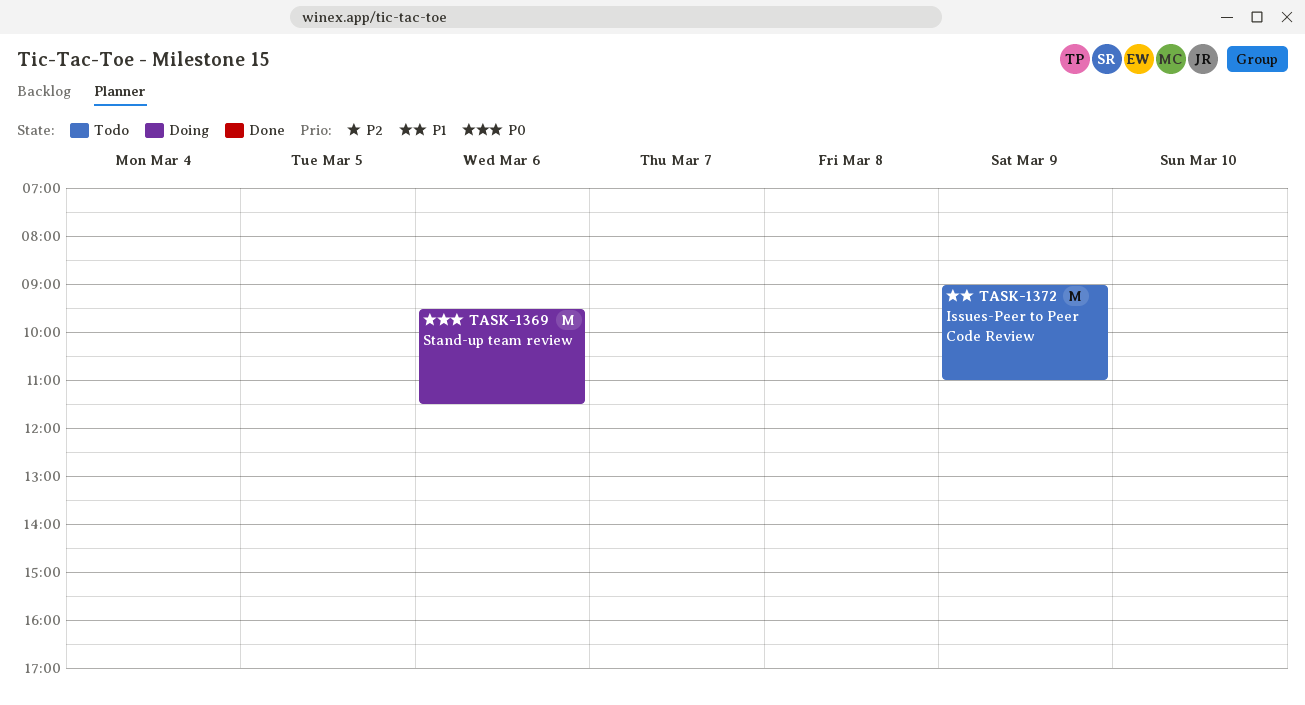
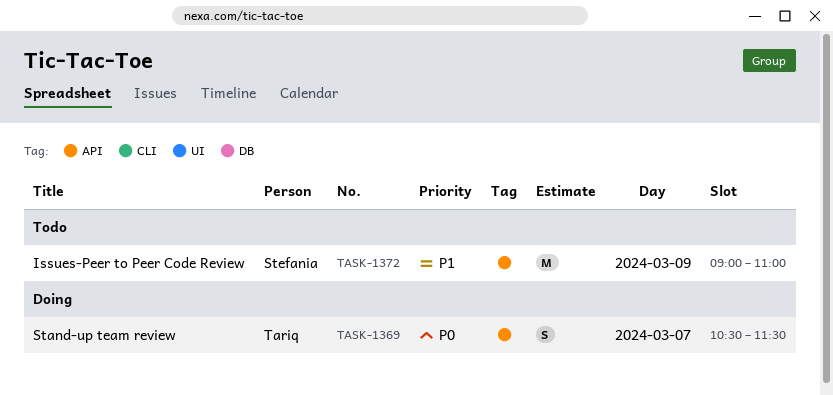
TASK-1369, estimate: M -> S
TASK-1369, day: Mar 6 -> Mar 7
TASK-1369, begins: 09:30 -> 10:30

